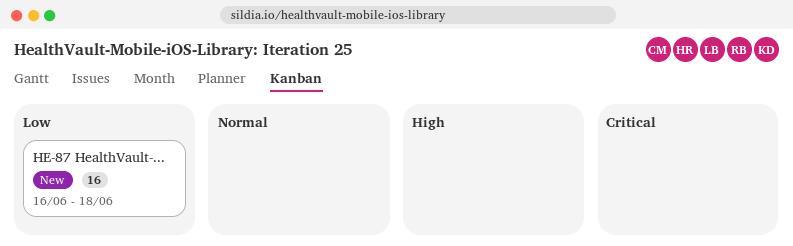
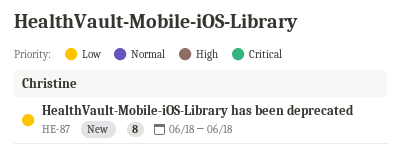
HE-87, estimate: 16 -> 8
HE-87, start: Jun 16 -> Jun 18

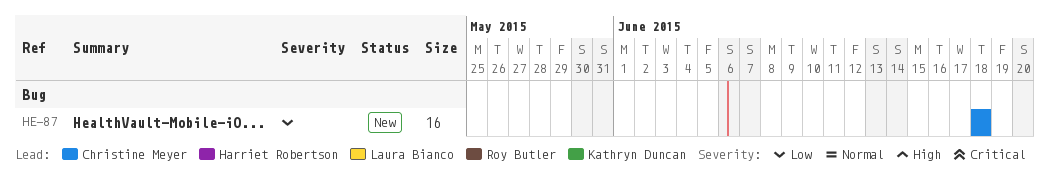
HE-87, estimate: 8 -> 16

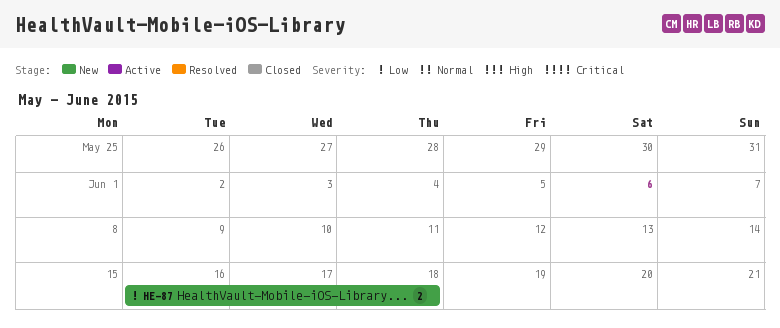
HE-87, estimate: 16 -> 2
HE-87, start: Jun 18 -> Jun 16

